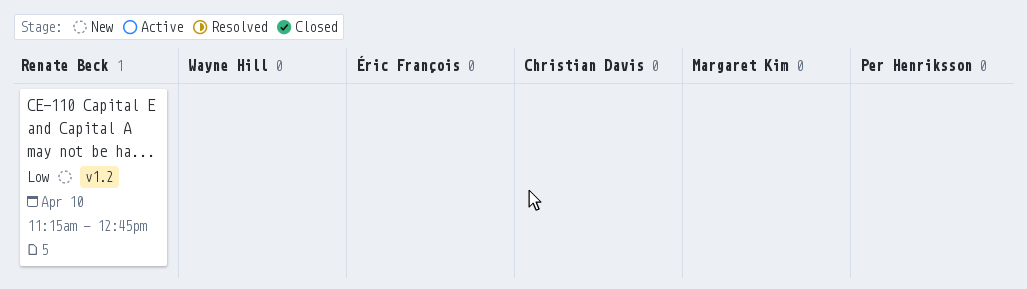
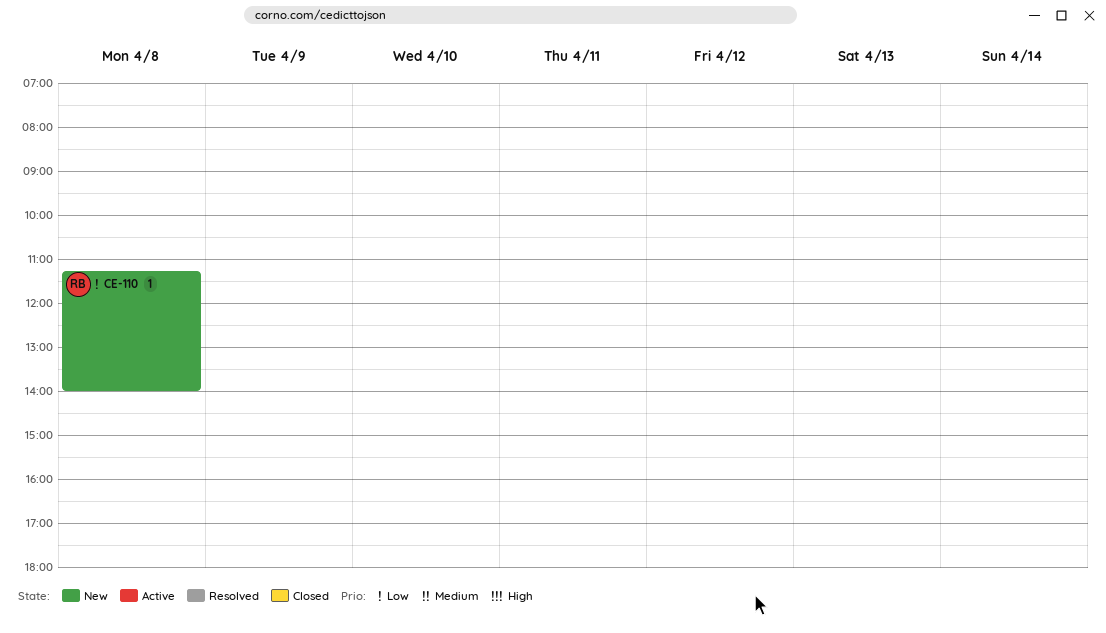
CE-110, day: Apr 10 -> Apr 8
CE-110, ends: 12:45 -> 14:00

